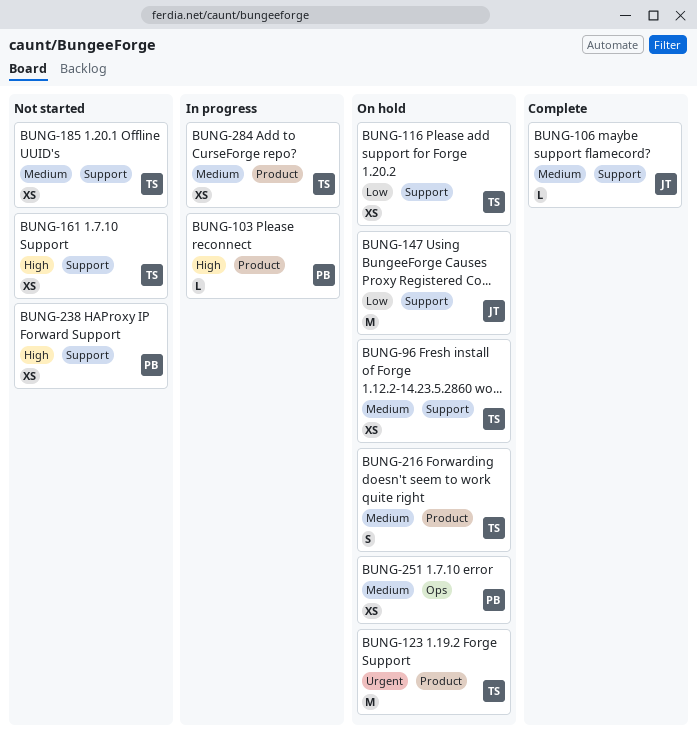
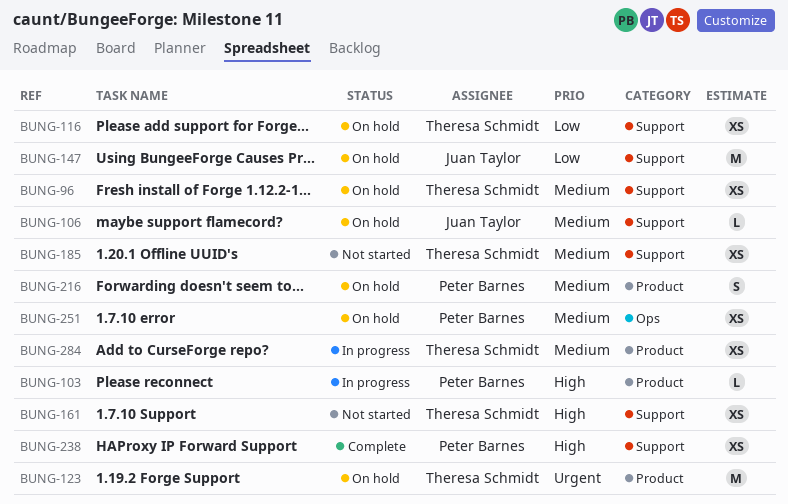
BUNG-106, status: Complete -> On hold
BUNG-216, owner: Theresa Schmidt -> Peter Barnes
BUNG-238, status: Not started -> Complete

